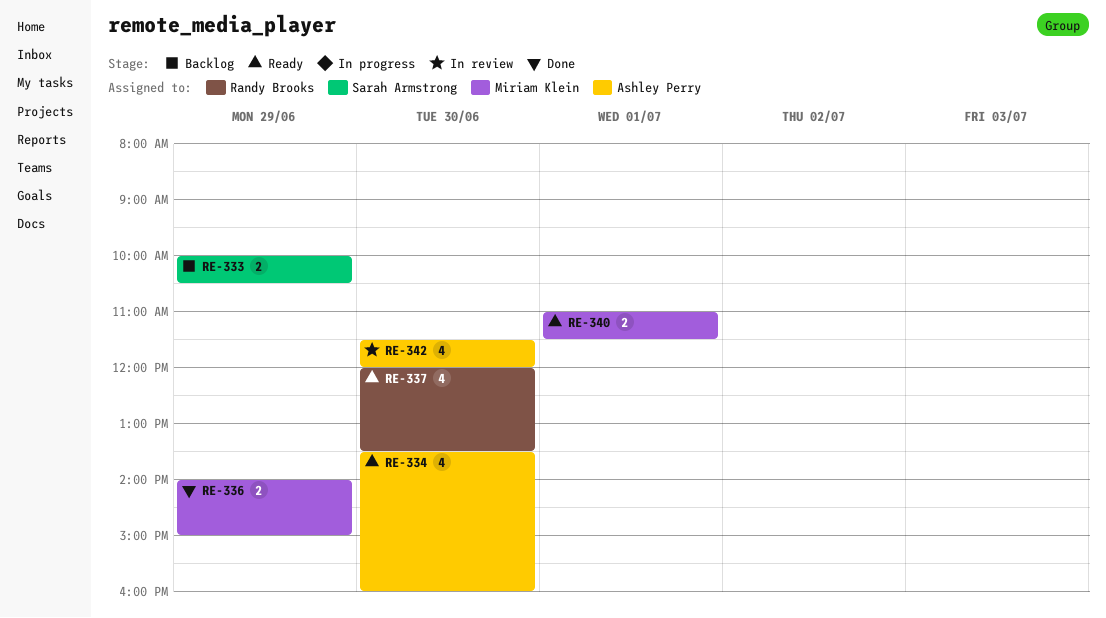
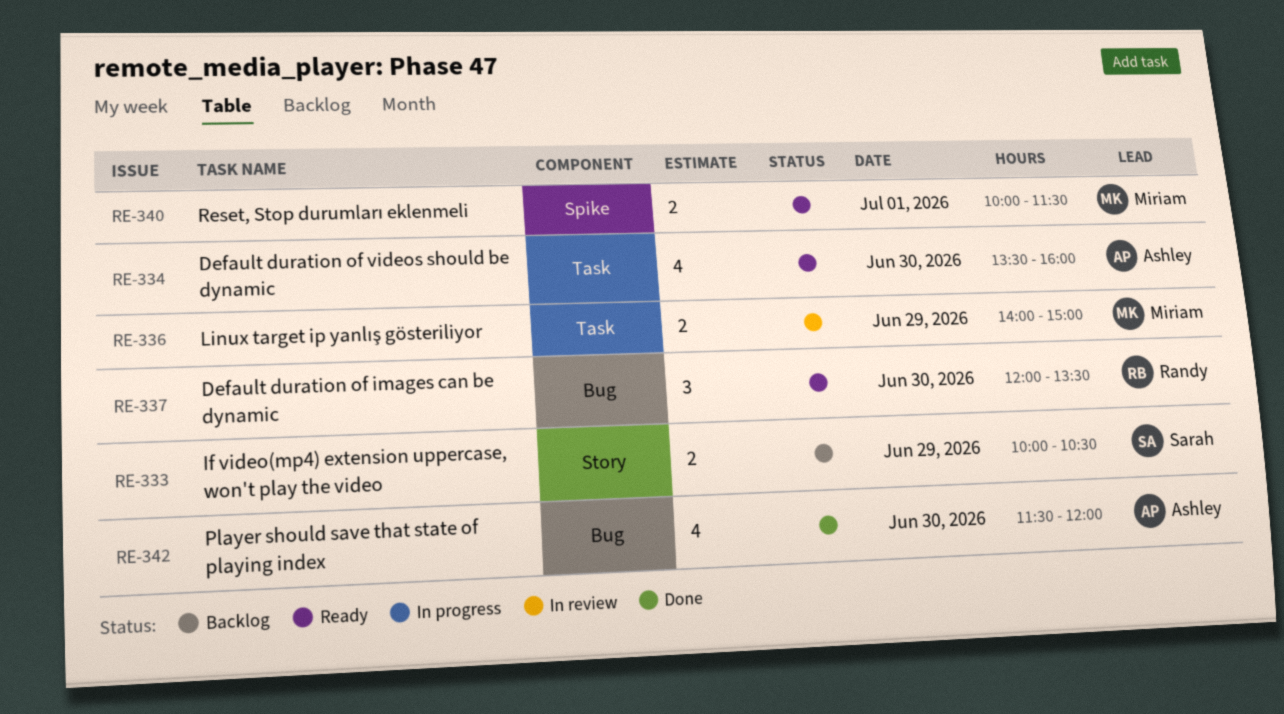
RE-336, status: Done -> In review
RE-337, estimate: 4 -> 3
RE-340, begins: 11:00 -> 10:00
RE-342, status: In review -> Done

